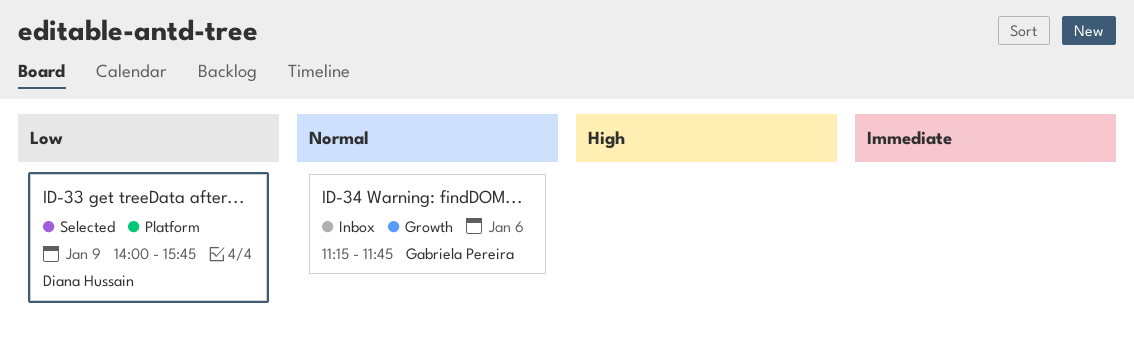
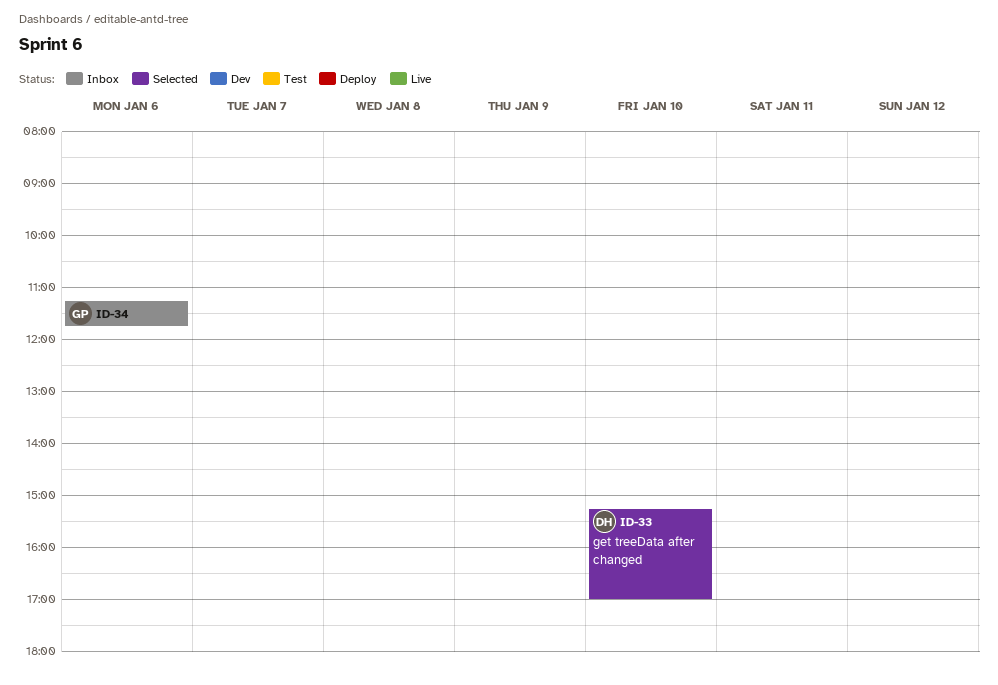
ID-33, day: Jan 9 -> Jan 10
ID-33, begins: 14:00 -> 15:15
ID-33, ends: 15:45 -> 17:00

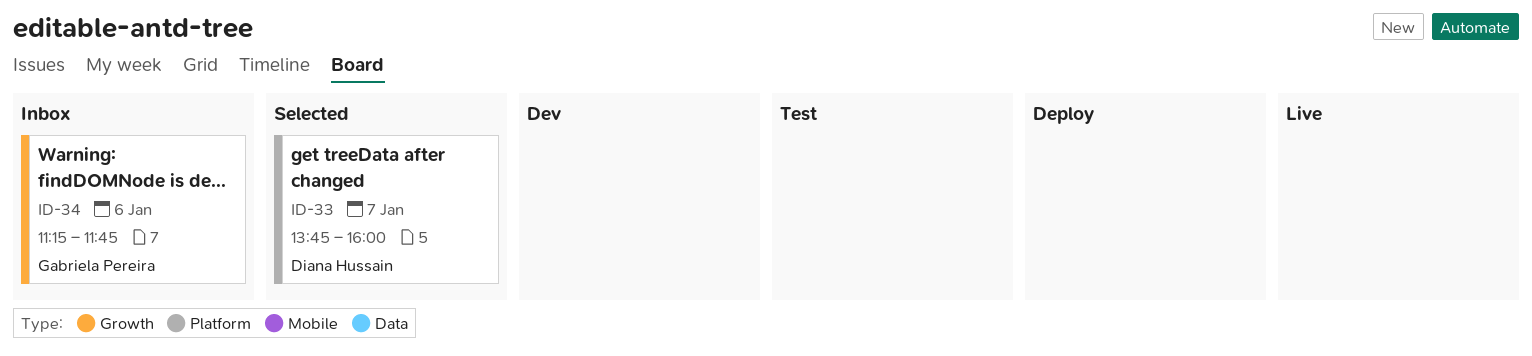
ID-33, day: Jan 10 -> Jan 7
ID-33, begins: 15:15 -> 13:45
ID-33, ends: 17:00 -> 16:00

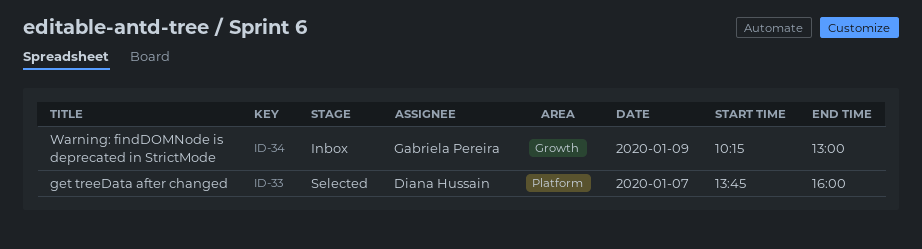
ID-34, day: Jan 6 -> Jan 9
ID-34, begins: 11:15 -> 10:15
ID-34, ends: 11:45 -> 13:00

